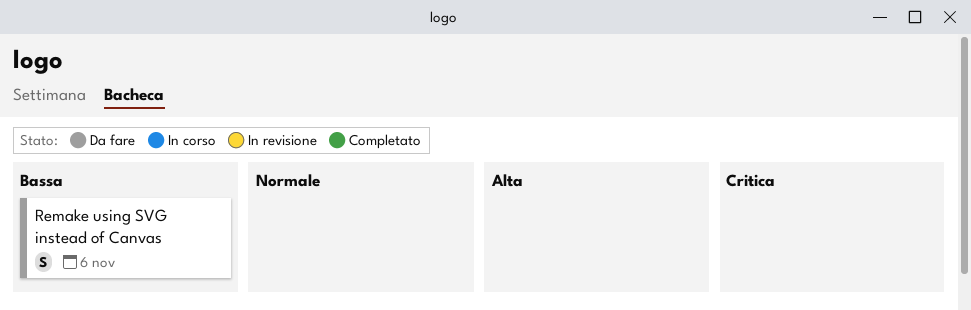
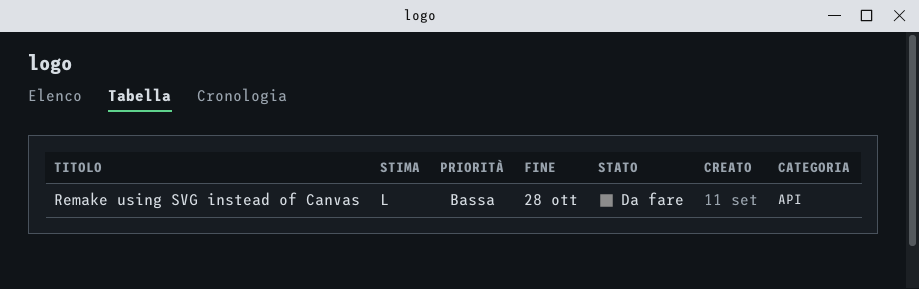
Remake using SVG instead of Canvas, estimate: S -> L
Remake using SVG instead of Canvas, due: Nov 6 -> Oct 28

